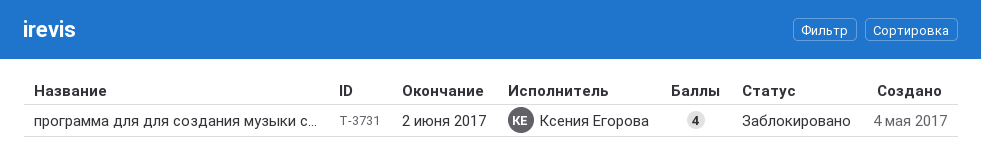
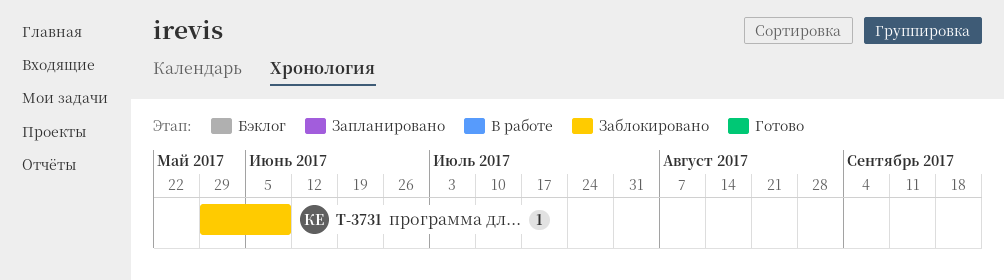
T-3731, estimate: 4 -> 1
T-3731, due: Jun 2 -> Jun 9

